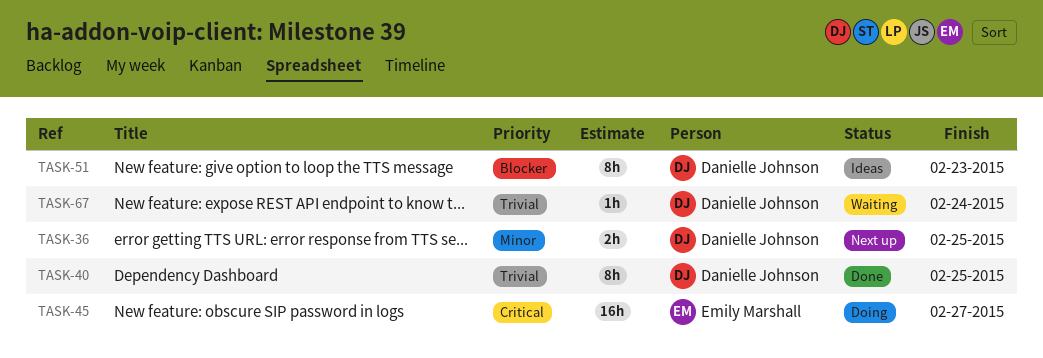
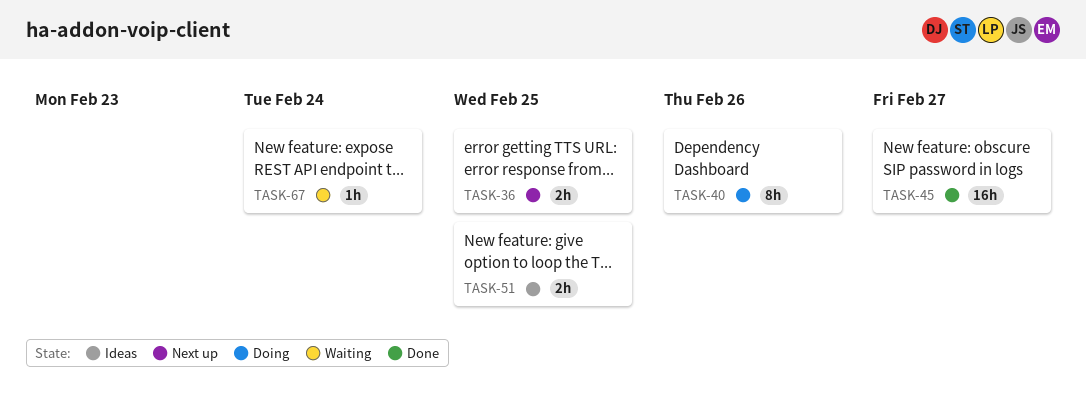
TASK-40, status: Done -> Doing
TASK-40, due: Feb 25 -> Feb 26
TASK-45, status: Doing -> Done
TASK-51, estimate: 8h -> 2h
TASK-51, due: Feb 23 -> Feb 25

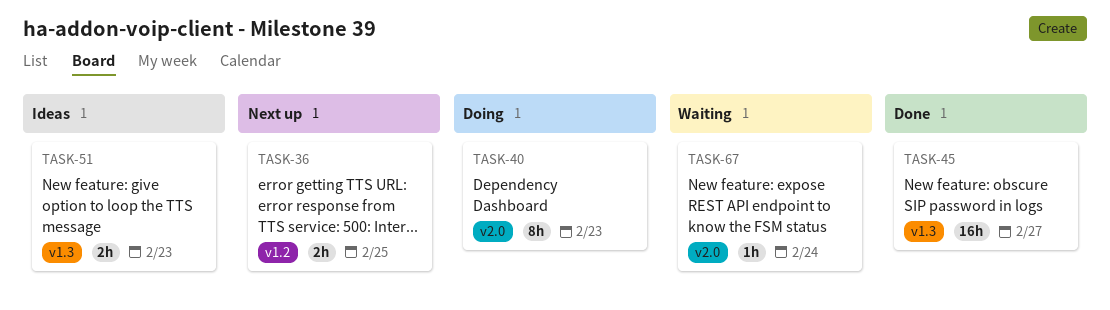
TASK-40, due: Feb 26 -> Feb 23
TASK-51, due: Feb 25 -> Feb 23

